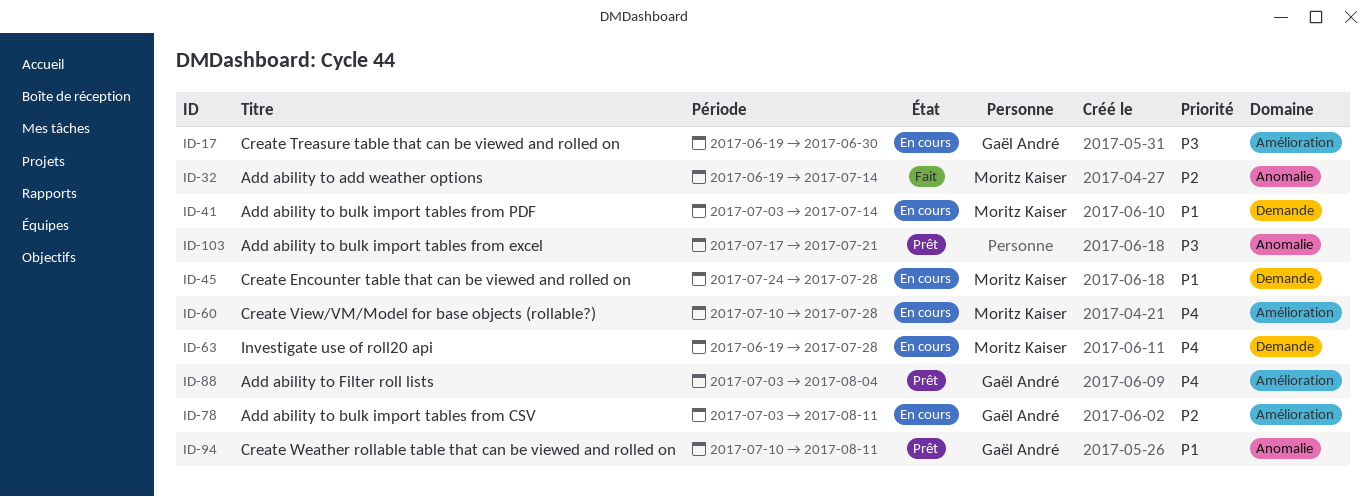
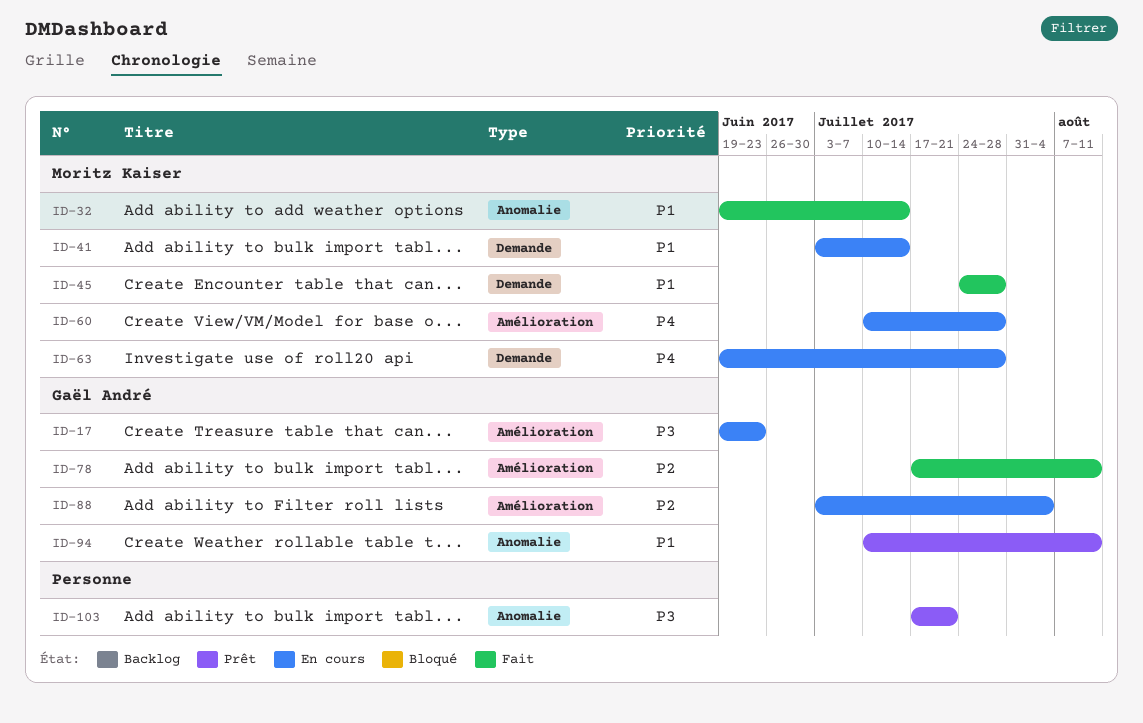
ID-17, due: Jun 30 -> Jun 23
ID-32, priority: P2 -> P1
ID-45, status: En cours -> Fait
ID-78, status: En cours -> Fait
ID-78, start: Jul 3 -> Jul 17
ID-88, status: Prêt -> En cours
ID-88, priority: P4 -> P2

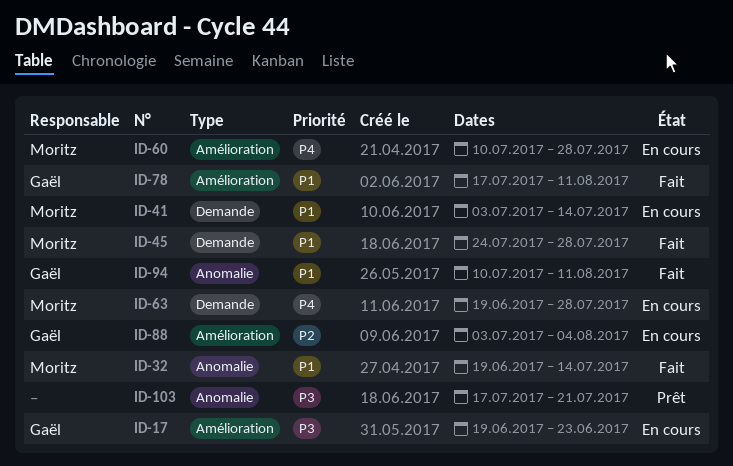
ID-78, priority: P2 -> P1
ID-94, status: Prêt -> Fait

